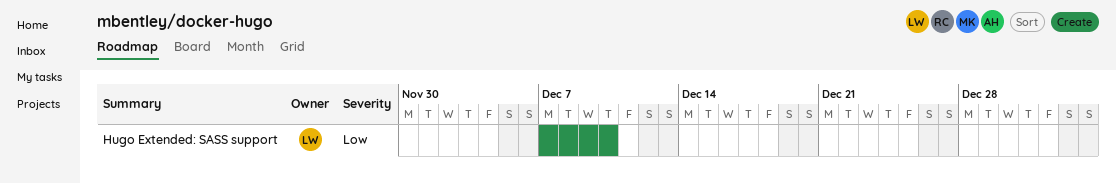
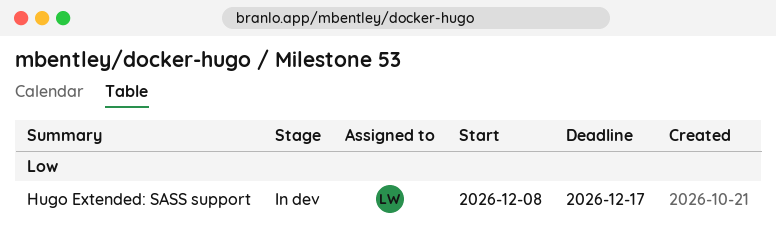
Hugo Extended: SASS support, start: Dec 7 -> Dec 8
Hugo Extended: SASS support, due: Dec 10 -> Dec 17

